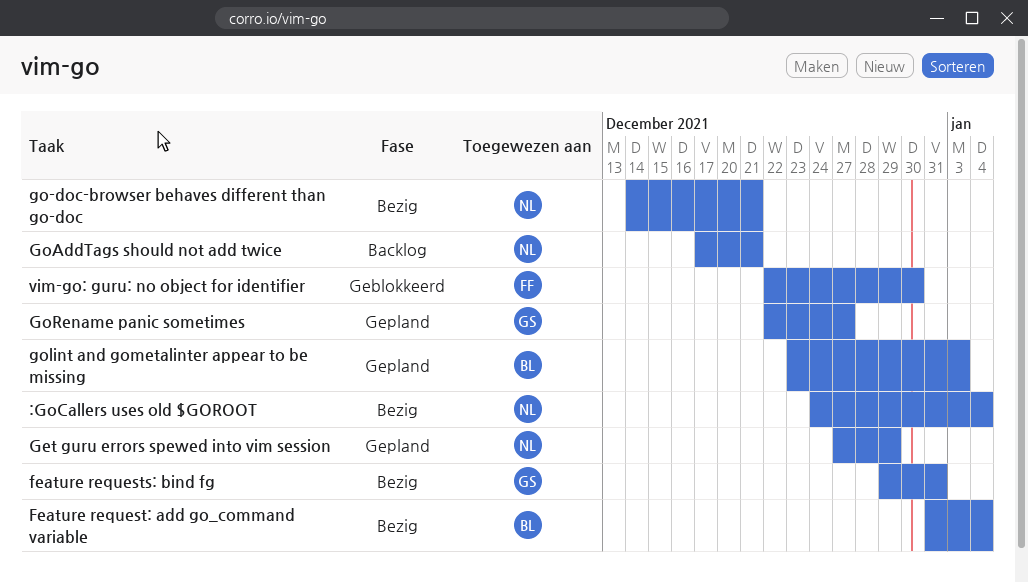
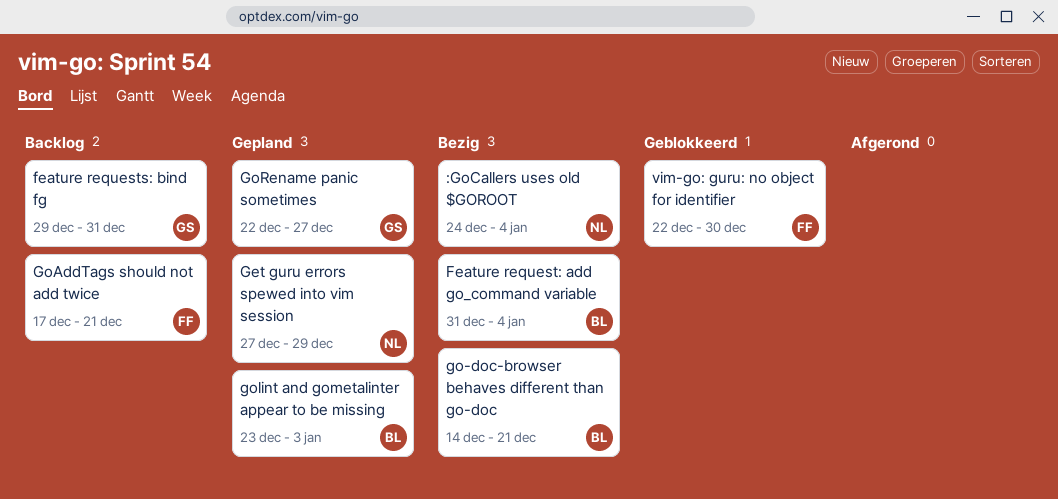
feature requests: bind fg, status: Bezig -> Backlog
go-doc-browser behaves different than go-doc, owner: NL -> BL
GoAddTags should not add twice, owner: NL -> FF

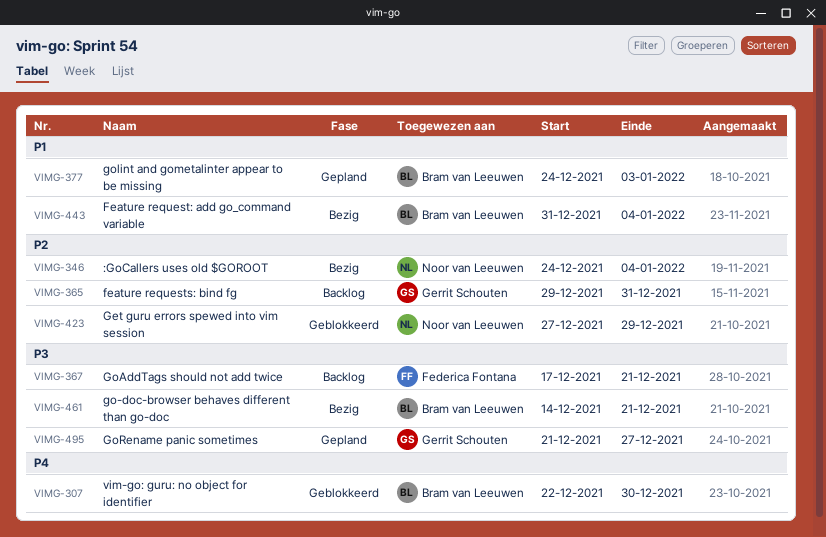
Get guru errors spewed into vim session, status: Gepland -> Geblokkeerd
golint and gometalinter appear to be missing, start: Dec 23 -> Dec 24
GoRename panic sometimes, start: Dec 22 -> Dec 21
vim-go: guru: no object for identifier, owner: Federica Fontana -> Bram van Leeuwen

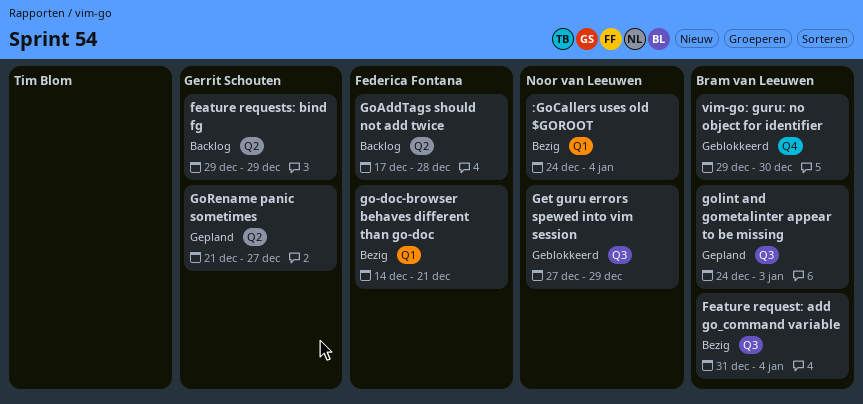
feature requests: bind fg, due: Dec 31 -> Dec 29
go-doc-browser behaves different than go-doc, owner: Bram van Leeuwen -> Federica Fontana
GoAddTags should not add twice, due: Dec 21 -> Dec 28
vim-go: guru: no object for identifier, start: Dec 22 -> Dec 29

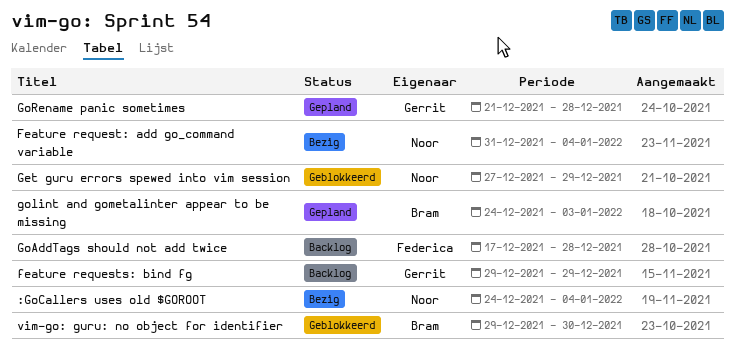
Feature request: add go_command variable, owner: Bram van Leeuwen -> Noor van Leeuwen
go-doc-browser behaves different than go-doc: present -> none
GoRename panic sometimes, due: Dec 27 -> Dec 28

